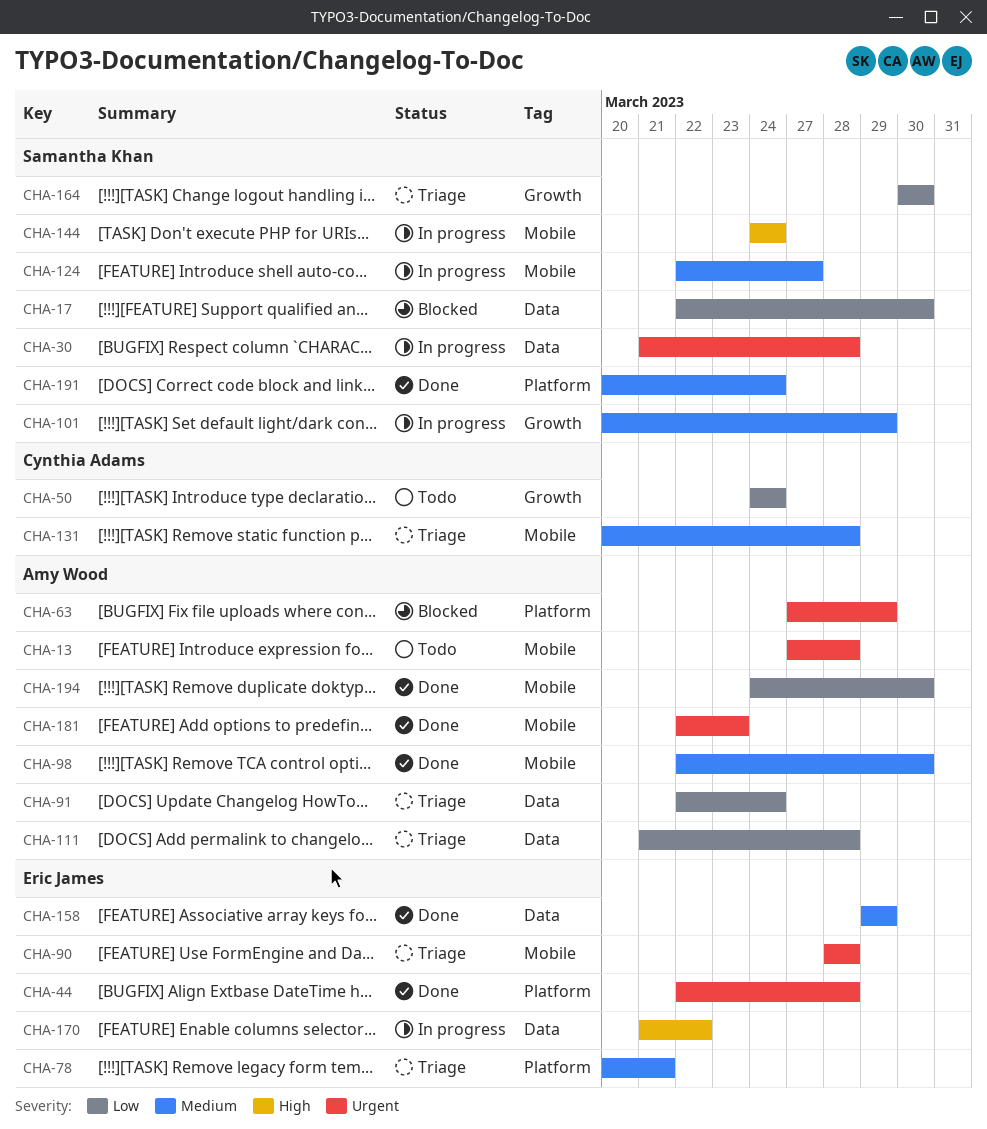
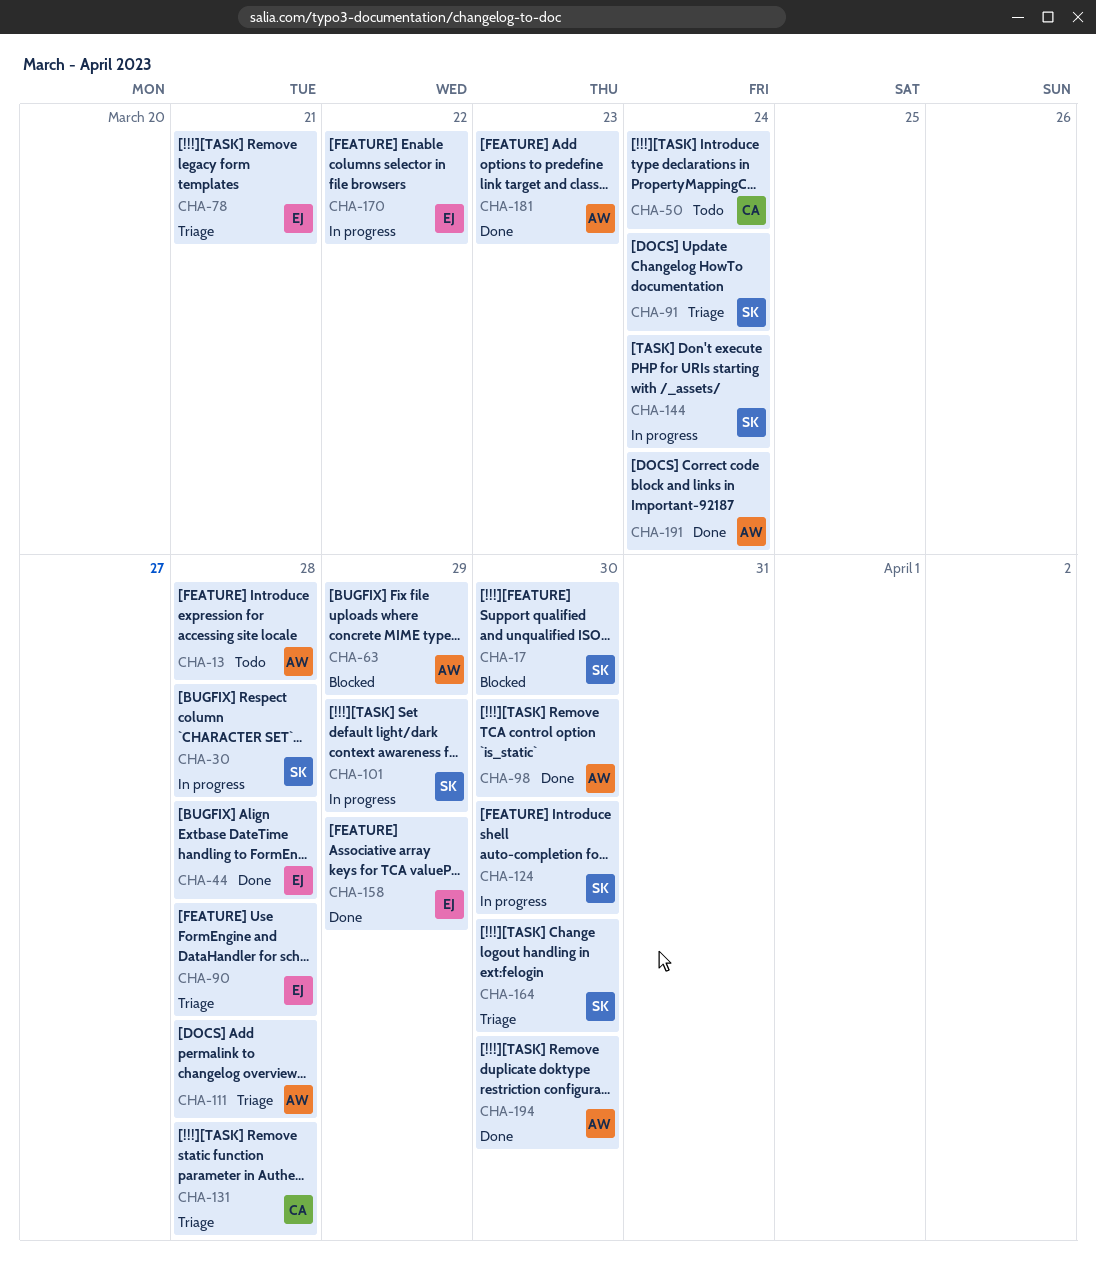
CHA-91, owner: Amy Wood -> Samantha Khan
CHA-124, due: Mar 27 -> Mar 30
CHA-191, owner: Samantha Khan -> Amy Wood

